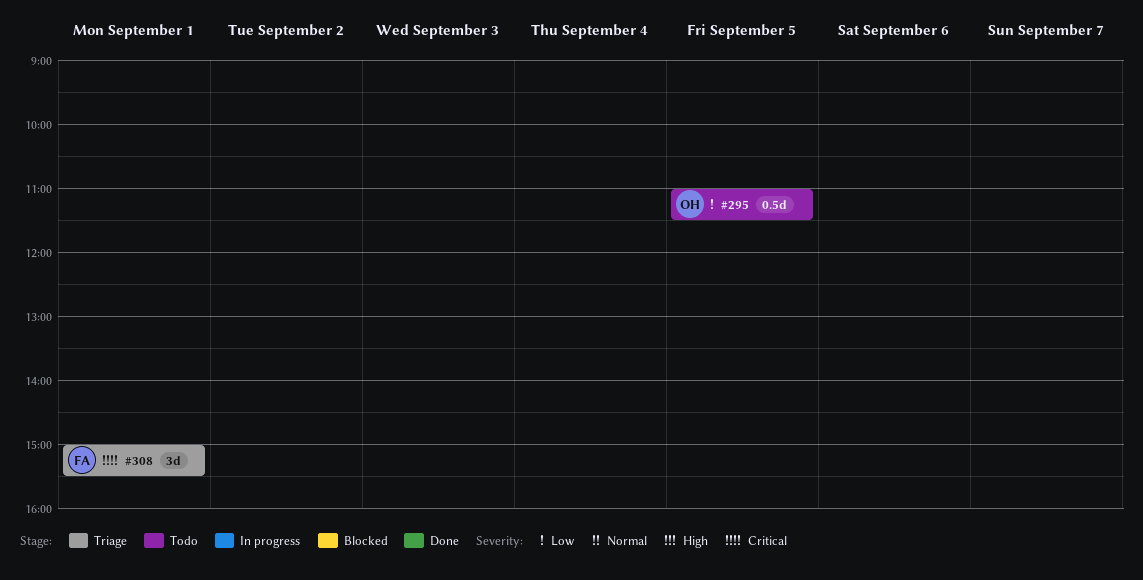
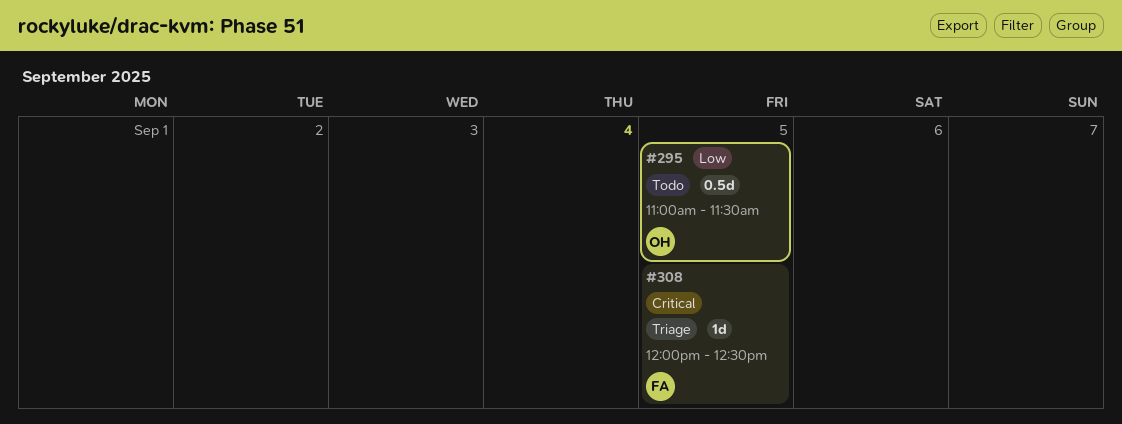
#308, estimate: 3d -> 1d
#308, day: Sep 1 -> Sep 5
#308, begins: 15:00 -> 12:00
#308, ends: 15:30 -> 12:30

